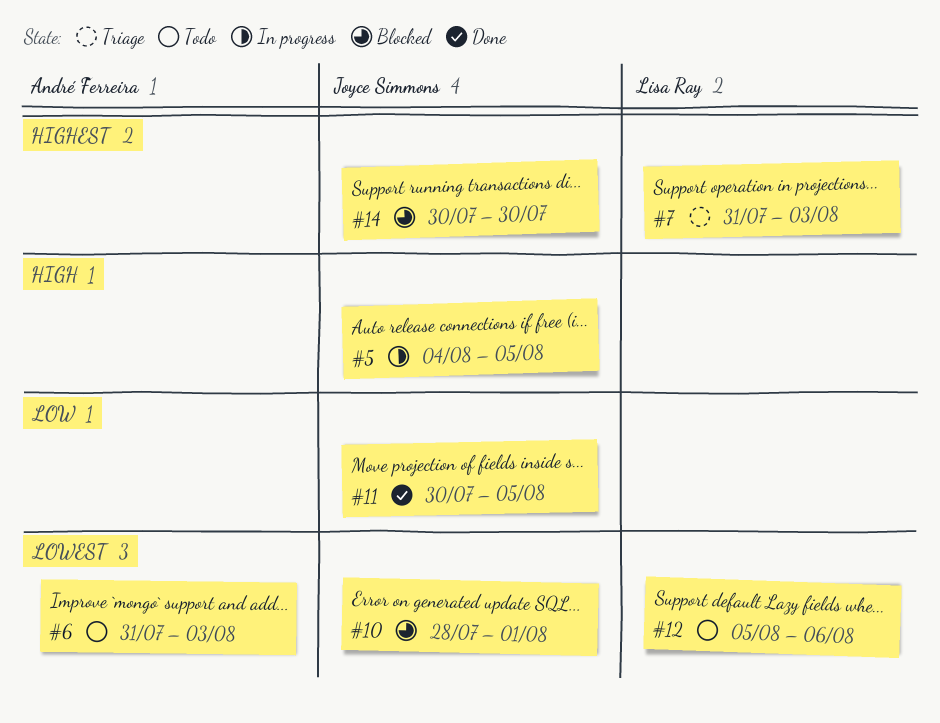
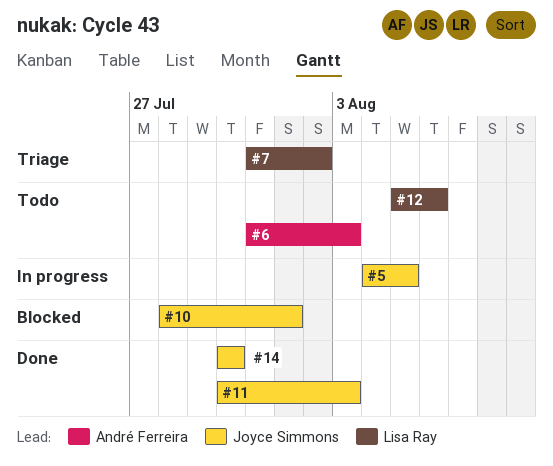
#7, due: Aug 3 -> Aug 2
#11, due: Aug 5 -> Aug 3
#14, status: Blocked -> Done

